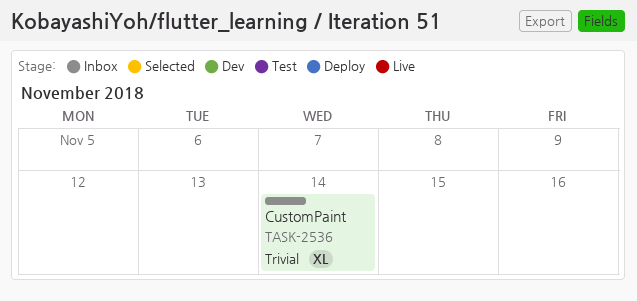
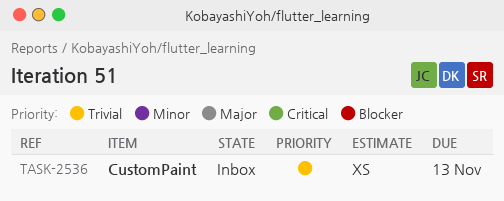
TASK-2536, estimate: XL -> XS
TASK-2536, due: Nov 14 -> Nov 13

